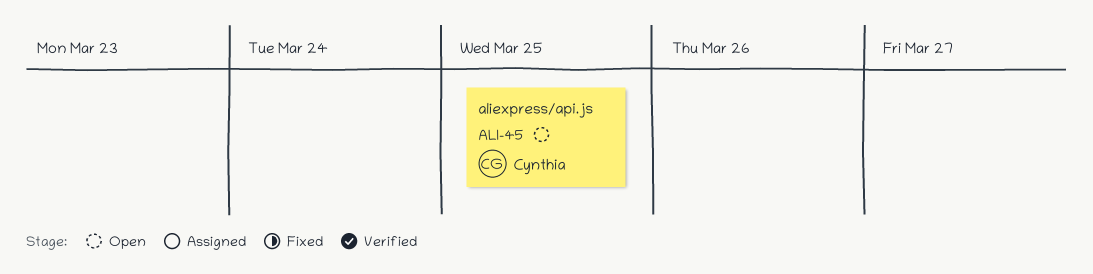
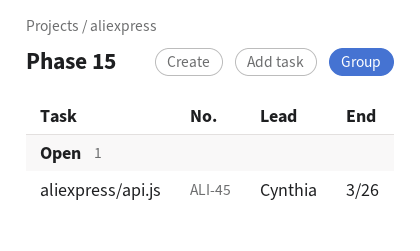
ALI-45, due: Mar 25 -> Mar 26

